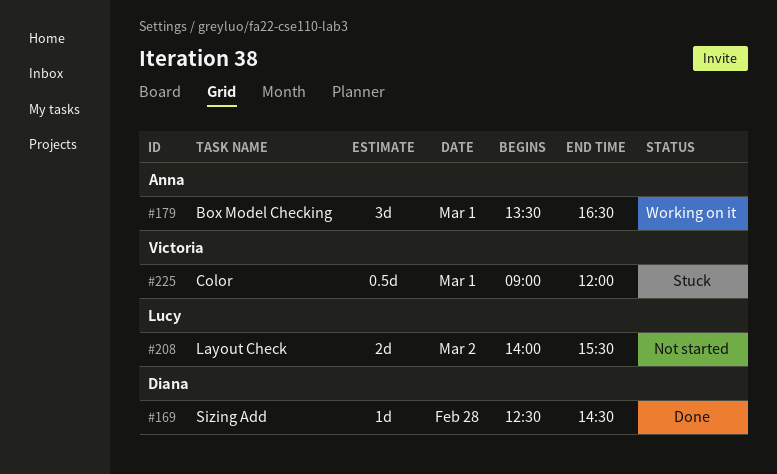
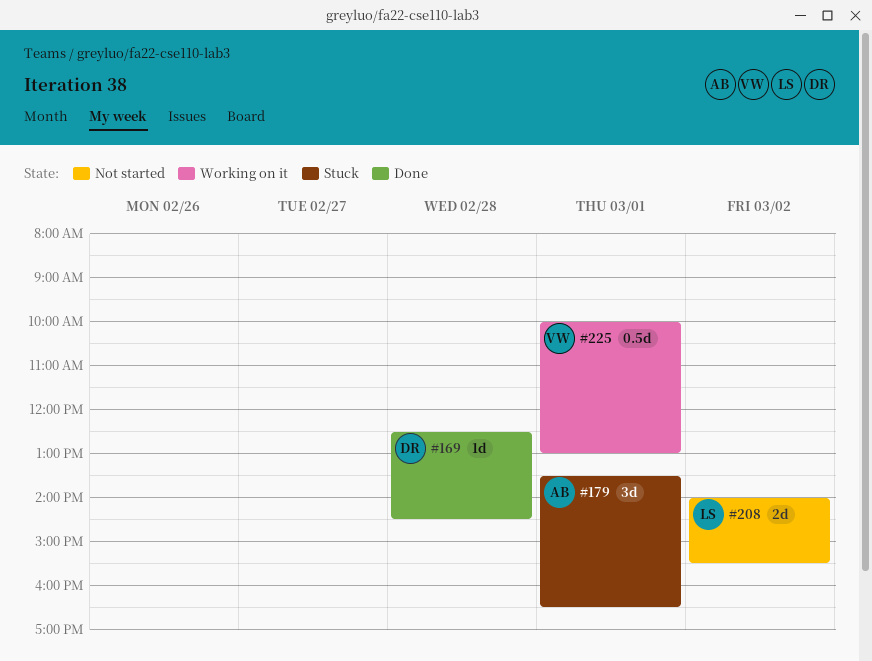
#179, status: Working on it -> Stuck
#225, status: Stuck -> Working on it
#225, begins: 09:00 -> 10:00
#225, ends: 12:00 -> 13:00

